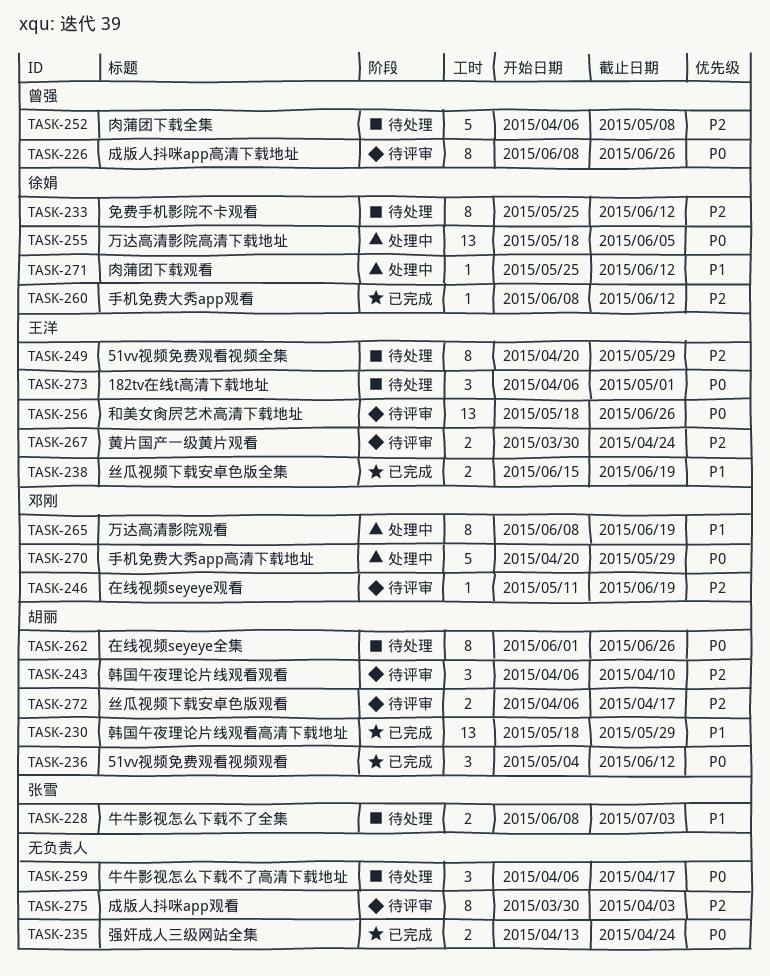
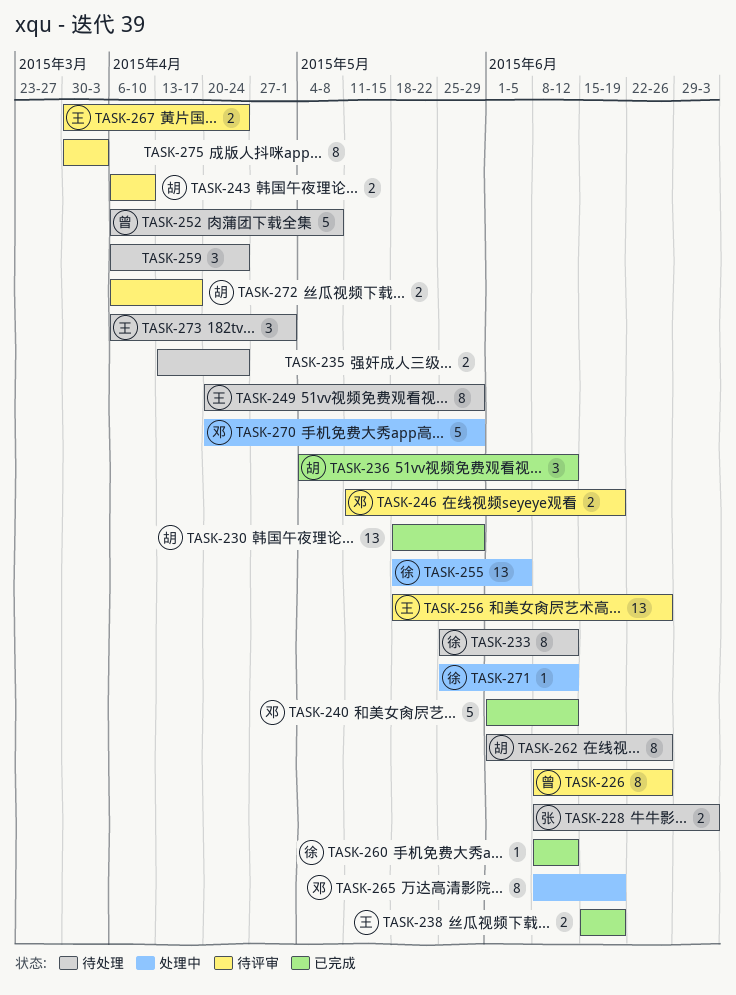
TASK-235, status: 已完成 -> 待处理
TASK-240: none -> present
TASK-243, estimate: 3 -> 2
TASK-246, estimate: 1 -> 2
TASK-259, due: Apr 17 -> Apr 24

